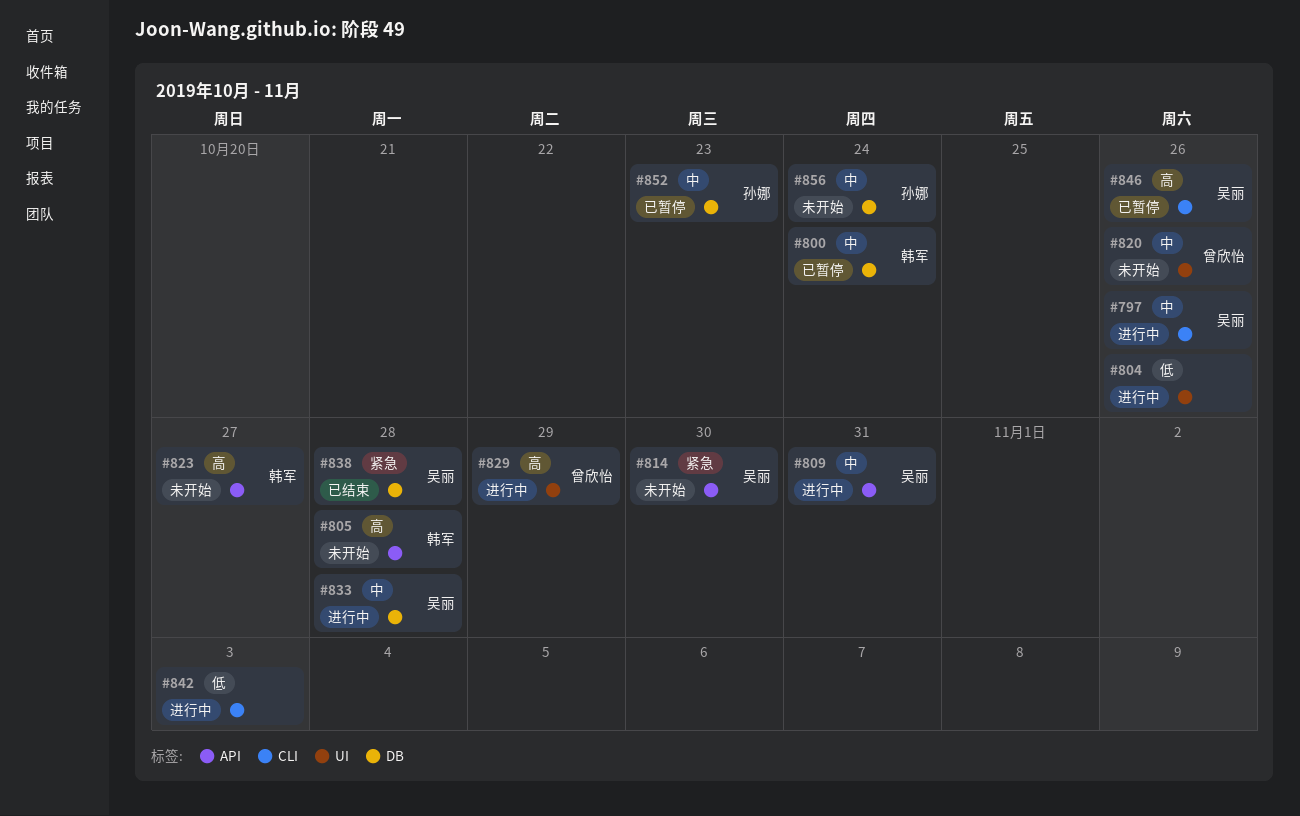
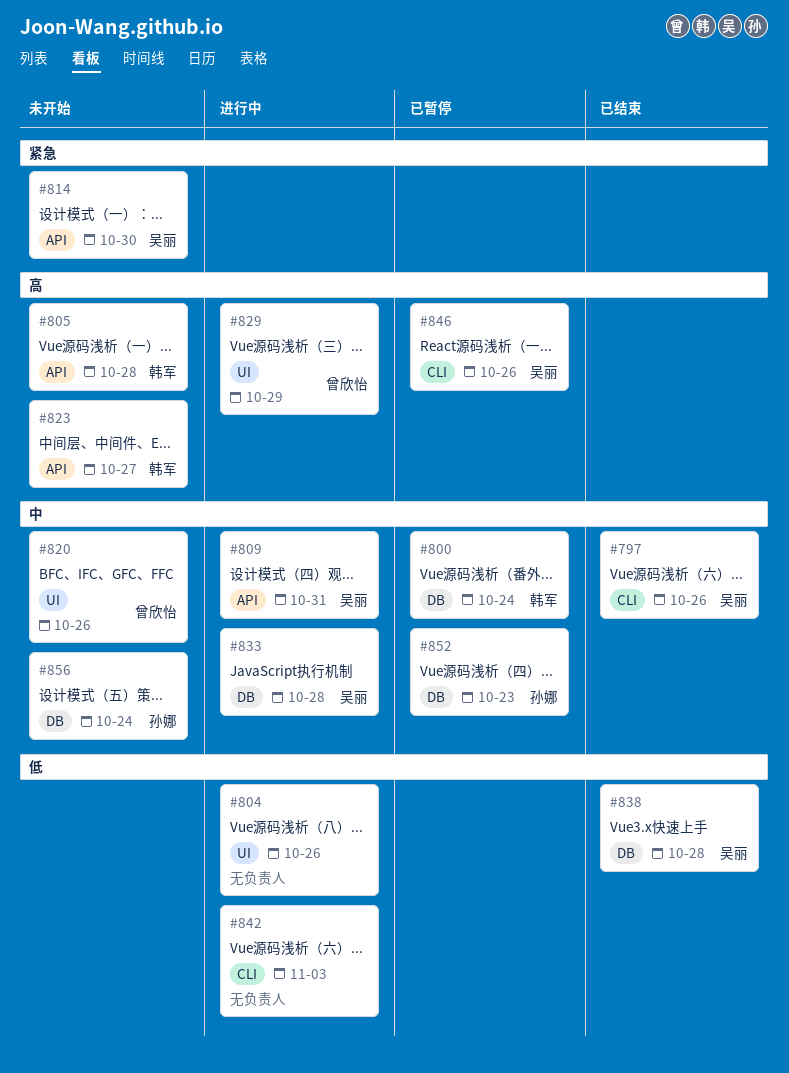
#797, status: 进行中 -> 已结束
#838, priority: 紧急 -> 低

